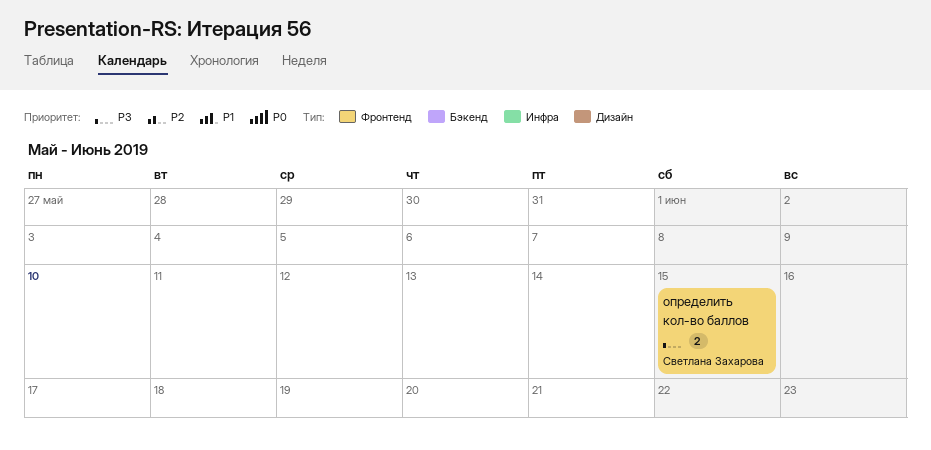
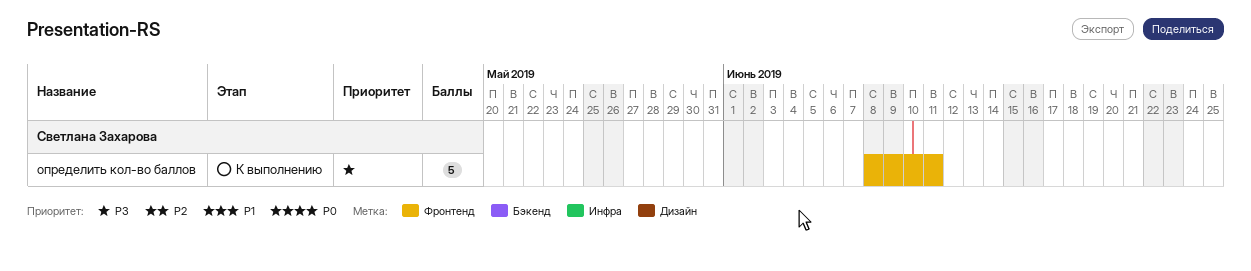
определить кол-во баллов, estimate: 2 -> 5
определить кол-во баллов, due: Jun 15 -> Jun 11

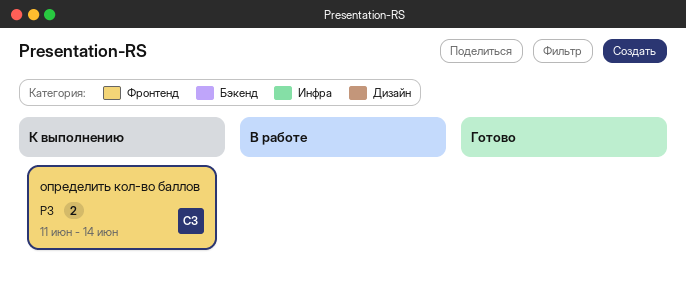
определить кол-во баллов, estimate: 5 -> 2
определить кол-во баллов, start: Jun 8 -> Jun 11
определить кол-во баллов, due: Jun 11 -> Jun 14

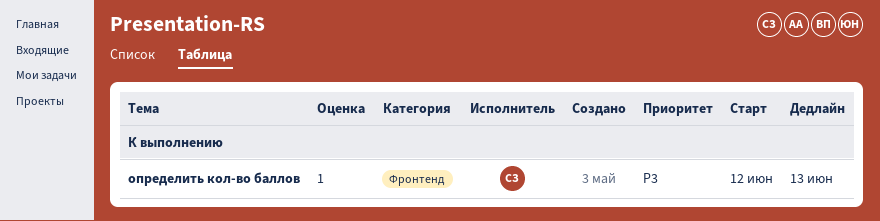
определить кол-во баллов, estimate: 2 -> 1
определить кол-во баллов, start: Jun 11 -> Jun 12
определить кол-во баллов, due: Jun 14 -> Jun 13

